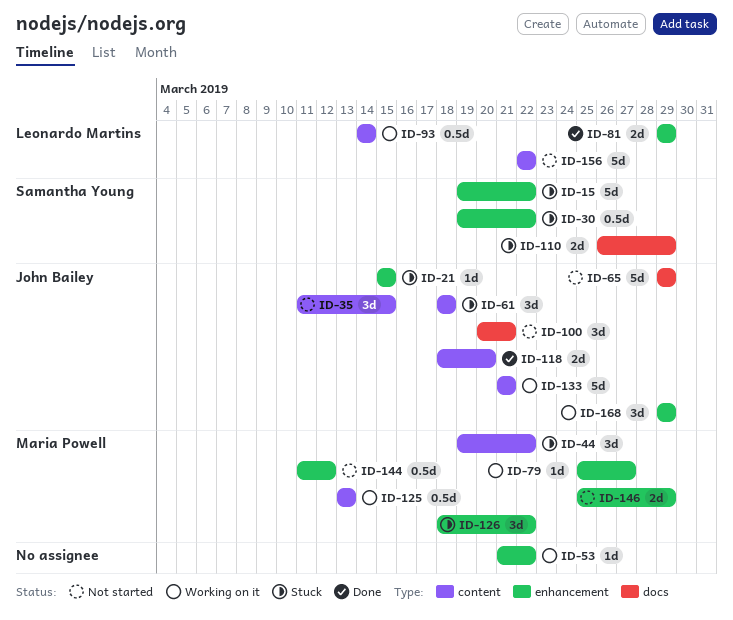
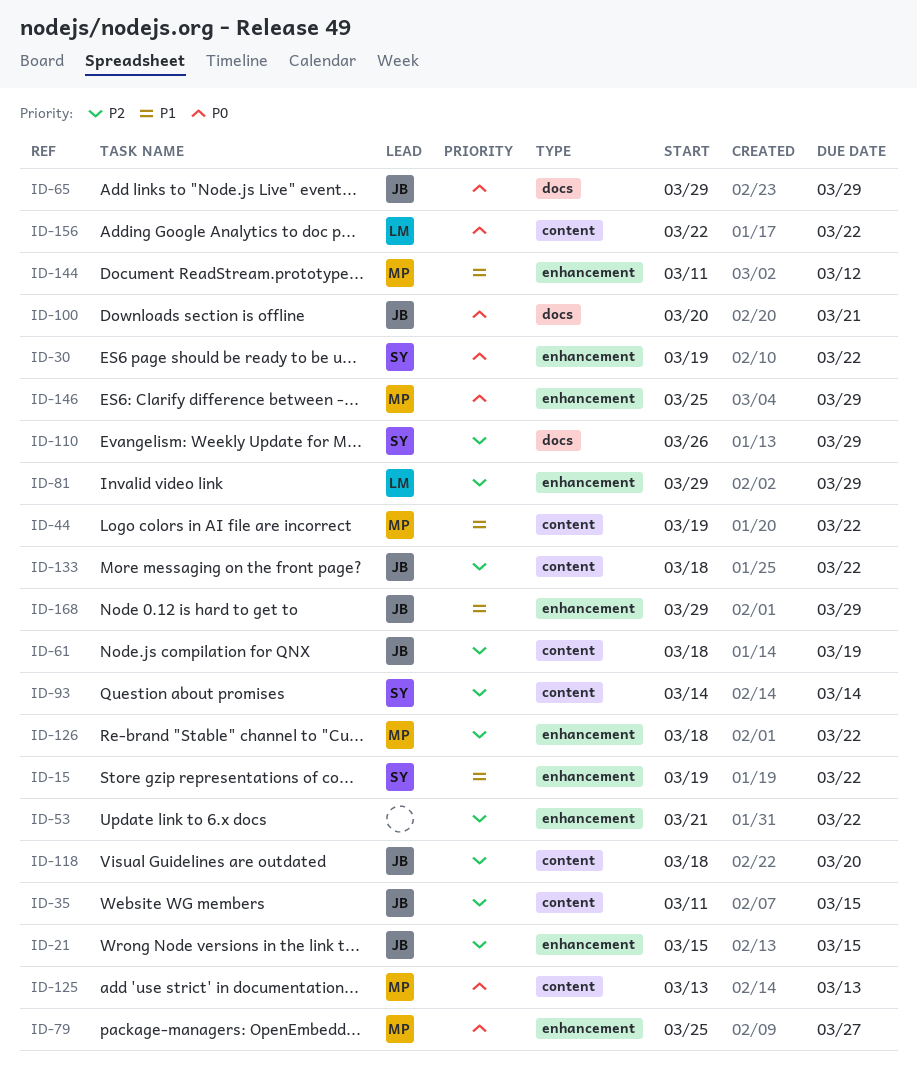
ID-61, due: Mar 18 -> Mar 19
ID-93, owner: Leonardo Martins -> Samantha Young
ID-133, start: Mar 21 -> Mar 18
ID-133, due: Mar 21 -> Mar 22

